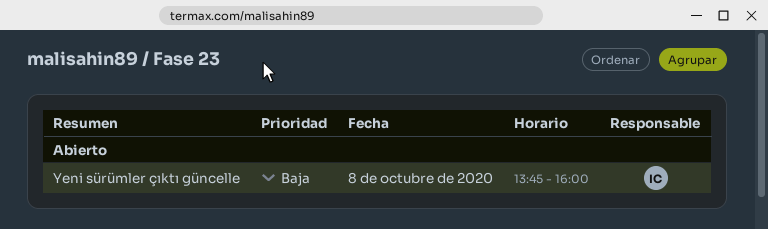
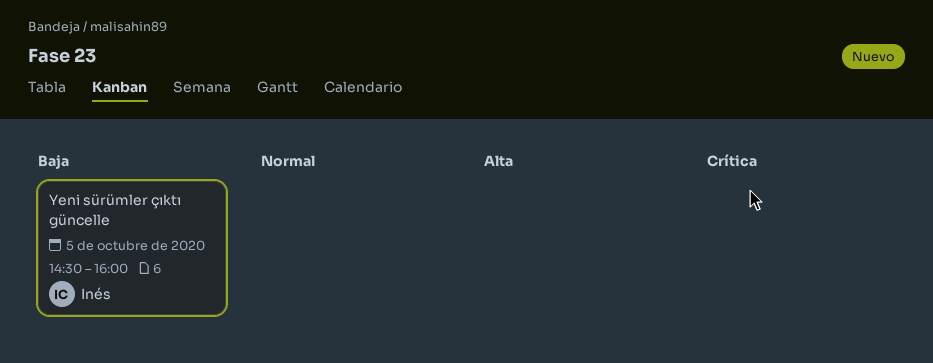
Yeni sürümler çıktı güncelle, day: Oct 8 -> Oct 5
Yeni sürümler çıktı güncelle, begins: 13:45 -> 14:30

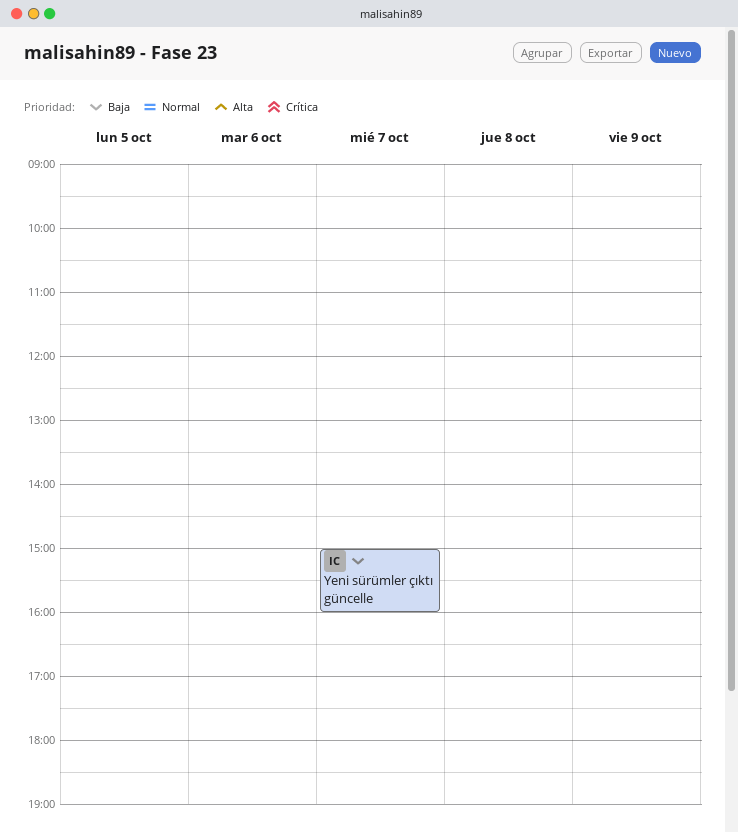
Yeni sürümler çıktı güncelle, day: Oct 5 -> Oct 7
Yeni sürümler çıktı güncelle, begins: 14:30 -> 15:00

